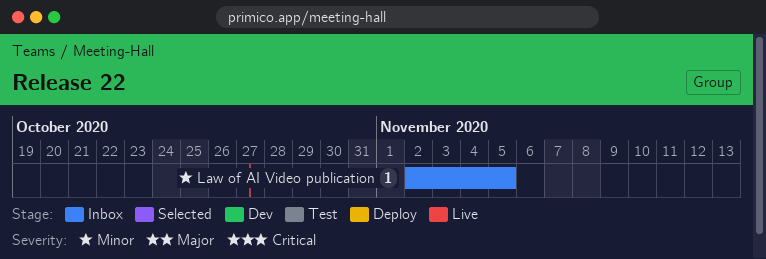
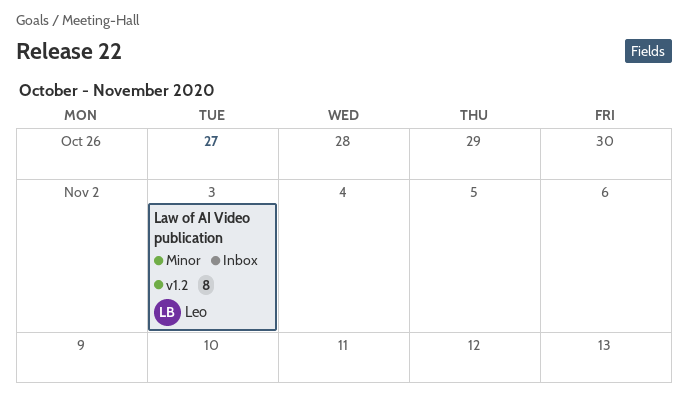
Law of AI Video publication, estimate: 1 -> 8
Law of AI Video publication, due: Nov 5 -> Nov 3

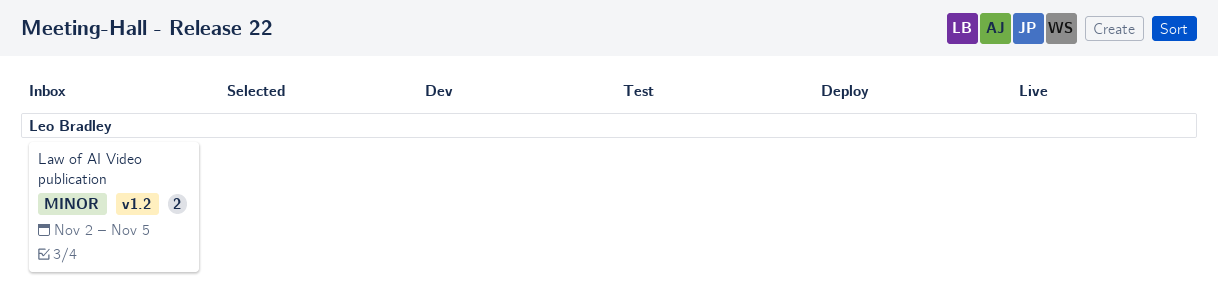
Law of AI Video publication, estimate: 8 -> 2
Law of AI Video publication, due: Nov 3 -> Nov 5

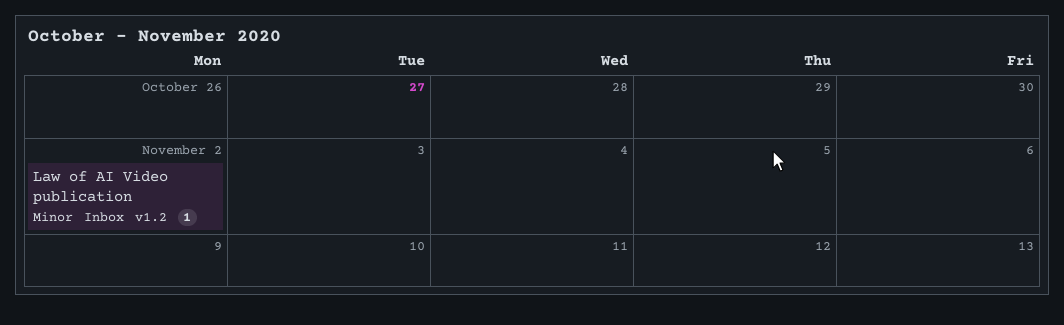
Law of AI Video publication, estimate: 2 -> 1
Law of AI Video publication, due: Nov 5 -> Nov 2

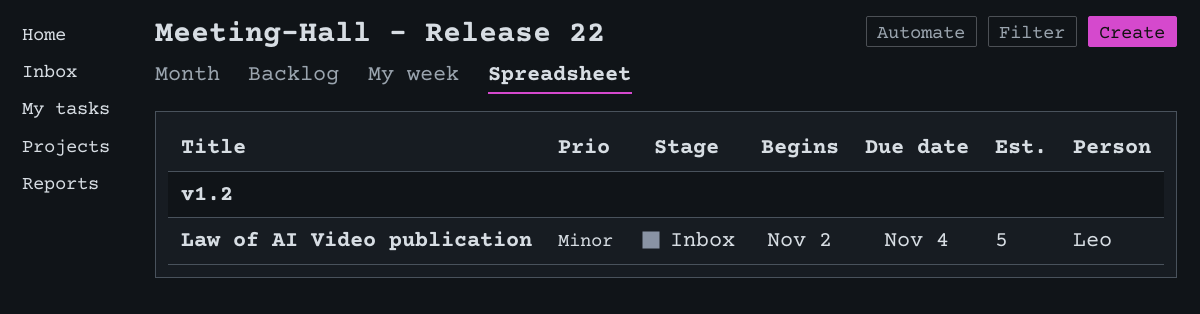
Law of AI Video publication, estimate: 1 -> 5
Law of AI Video publication, due: Nov 2 -> Nov 4

